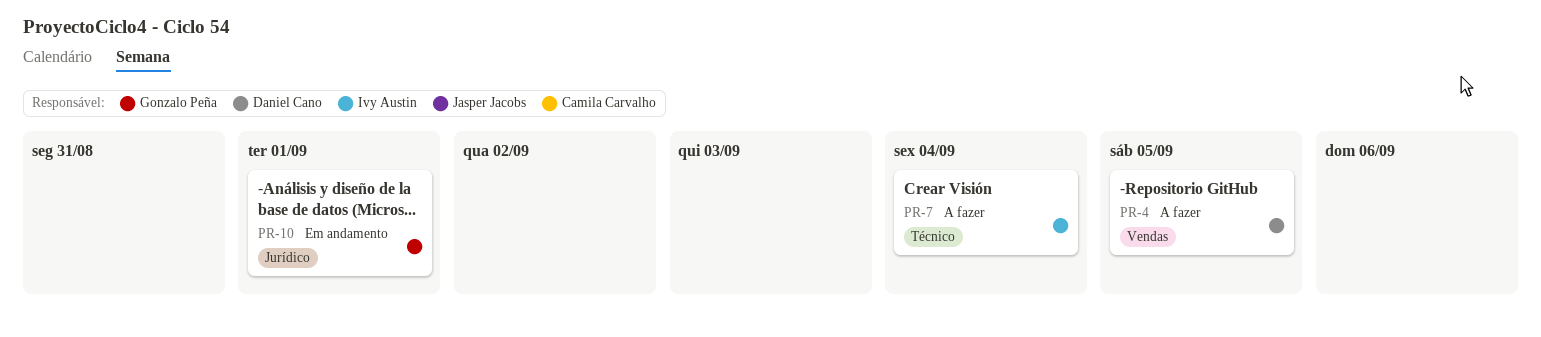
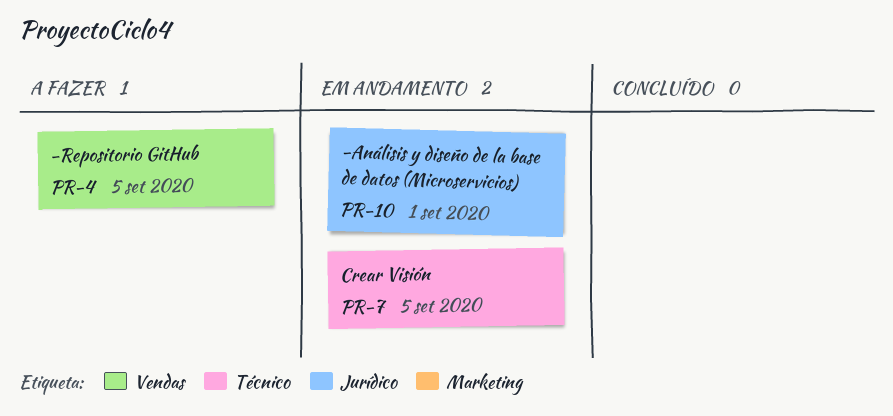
PR-7, status: A fazer -> Em andamento
PR-7, due: Sep 4 -> Sep 5

